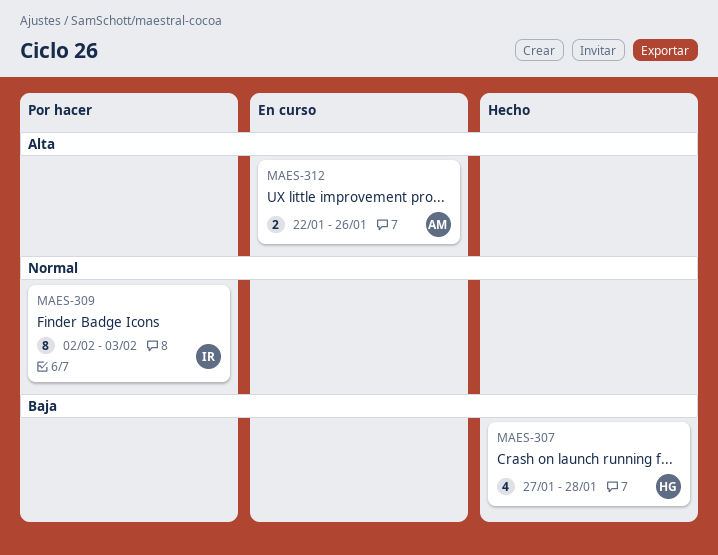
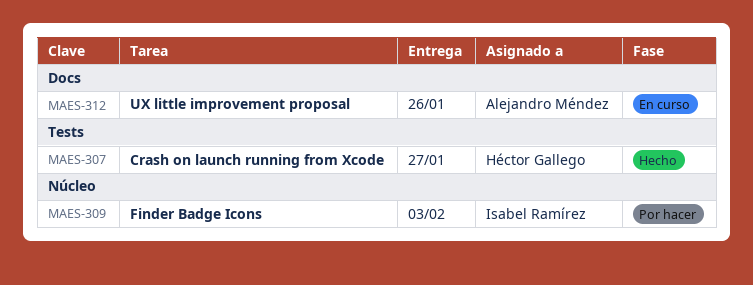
MAES-307, due: Jan 28 -> Jan 27

